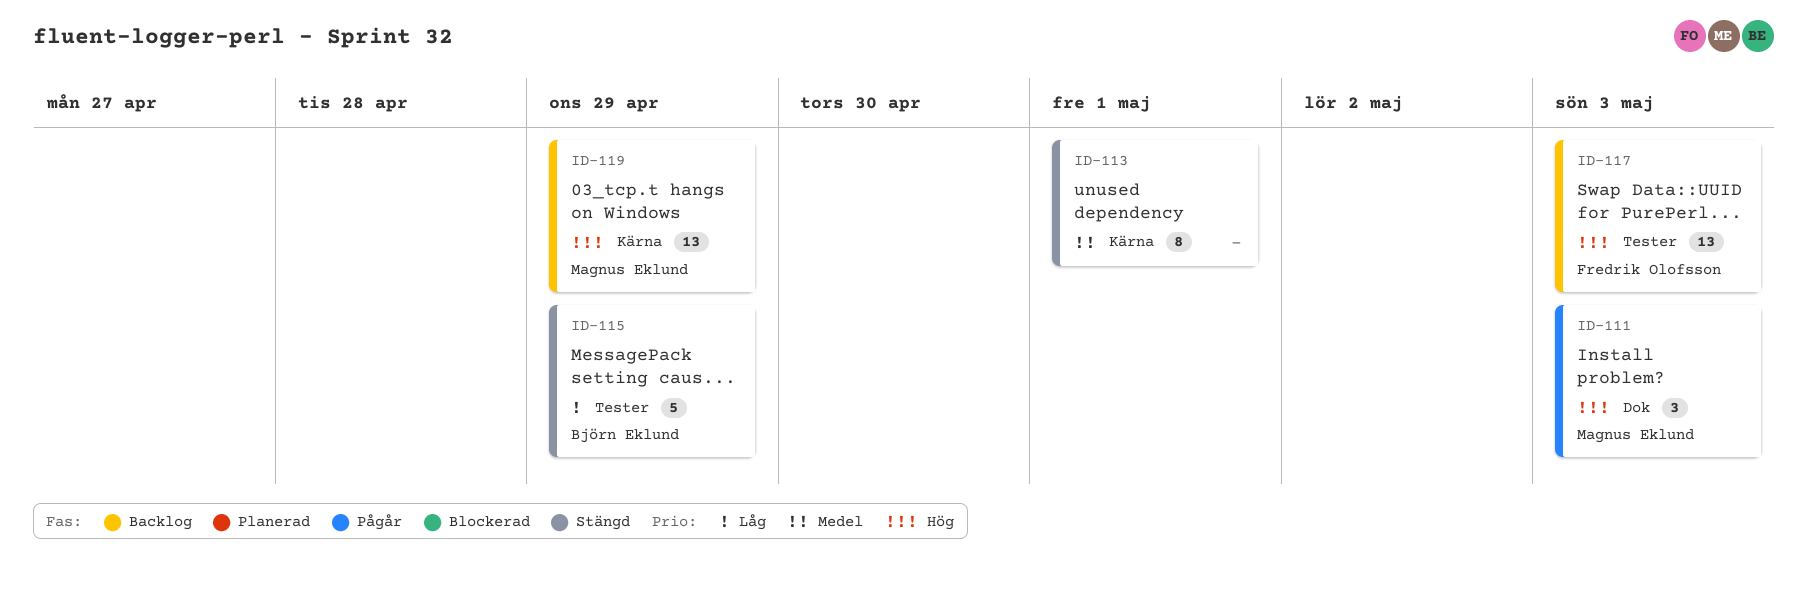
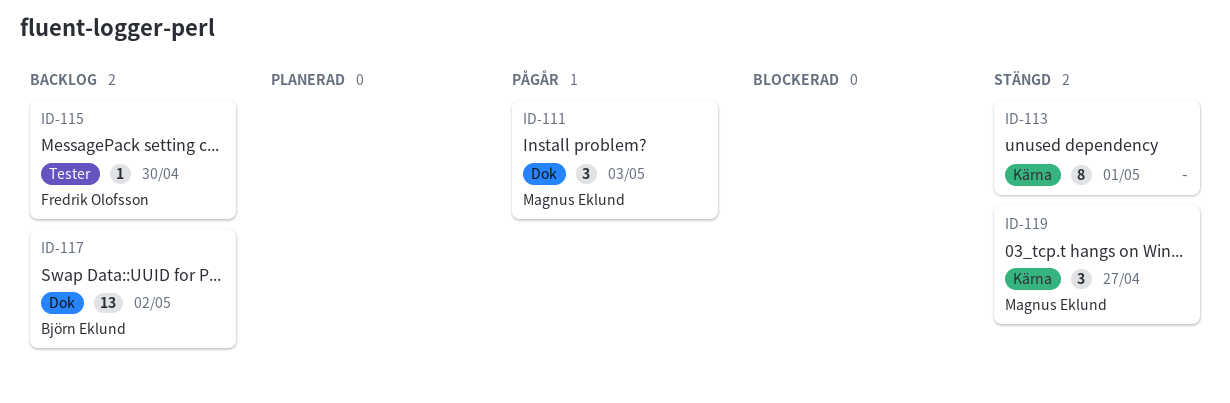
ID-115, status: Stängd -> Backlog
ID-115, owner: Björn Eklund -> Fredrik Olofsson
ID-115, estimate: 5 -> 1
ID-115, due: Apr 29 -> Apr 30
ID-117, owner: Fredrik Olofsson -> Björn Eklund
ID-117, label: Tester -> Dok
ID-117, due: May 3 -> May 2
ID-119, status: Backlog -> Stängd
ID-119, estimate: 13 -> 3
ID-119, due: Apr 29 -> Apr 27

